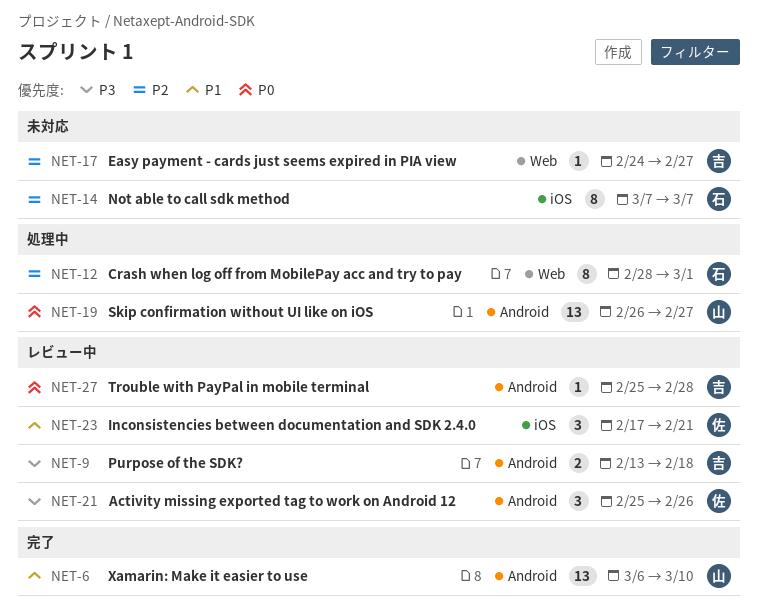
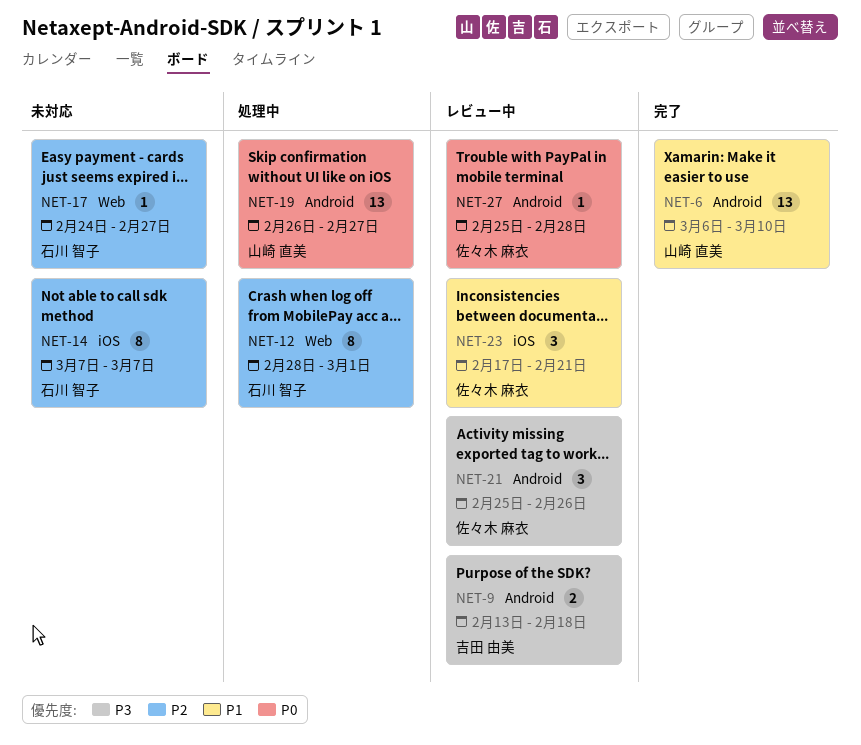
NET-17, owner: 吉田 由美 -> 石川 智子
NET-27, owner: 吉田 由美 -> 佐々木 麻衣

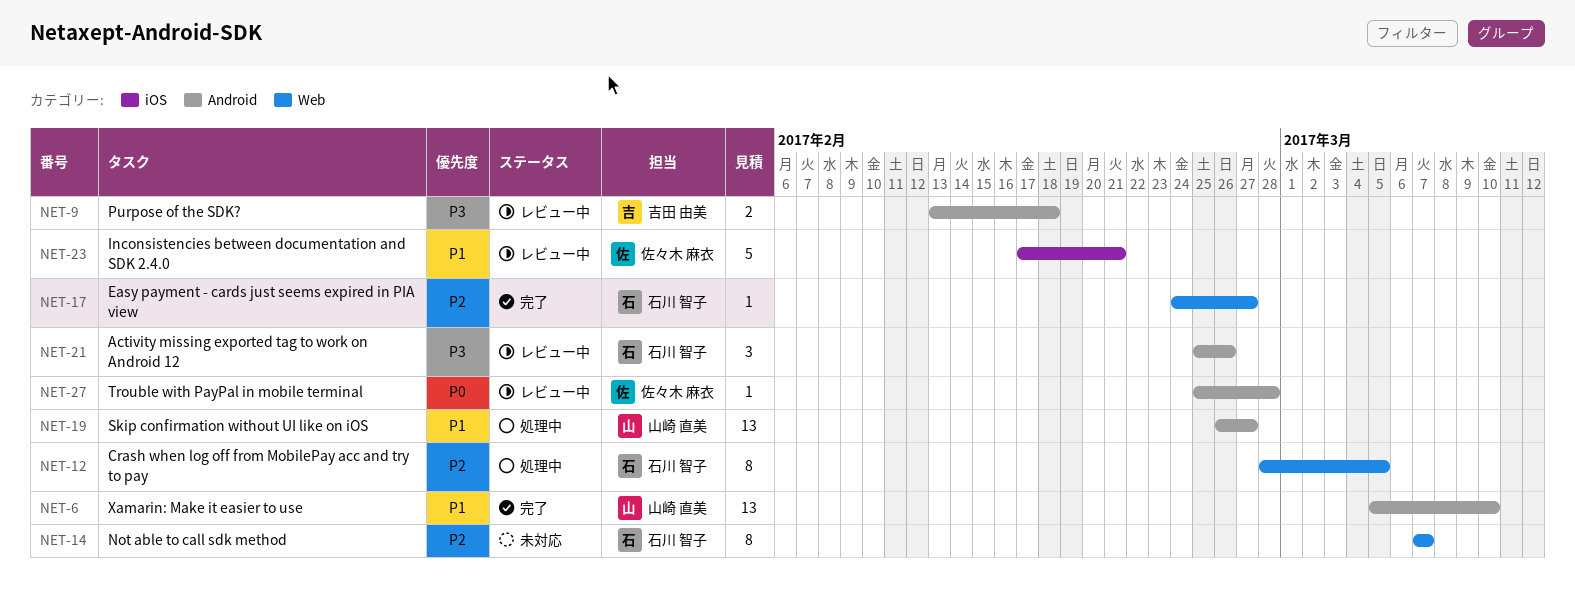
NET-6, start: Mar 6 -> Mar 5
NET-12, due: Mar 1 -> Mar 5
NET-14, label: iOS -> Web
NET-17, status: 未対応 -> 完了
NET-19, priority: P0 -> P1
NET-21, owner: 佐々木 麻衣 -> 石川 智子
NET-23, estimate: 3 -> 5

